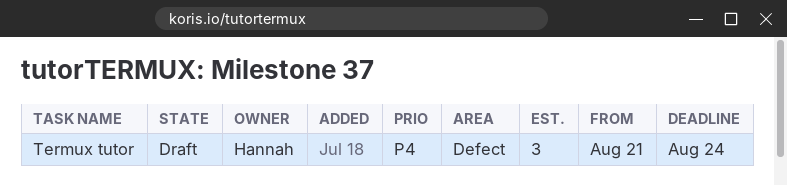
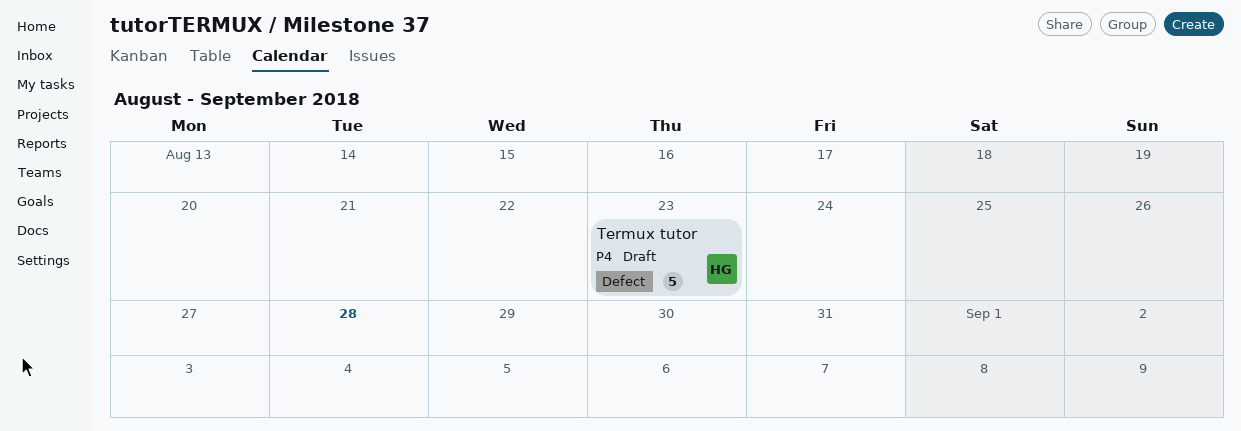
Termux tutor, estimate: 3 -> 5
Termux tutor, due: Aug 24 -> Aug 23

